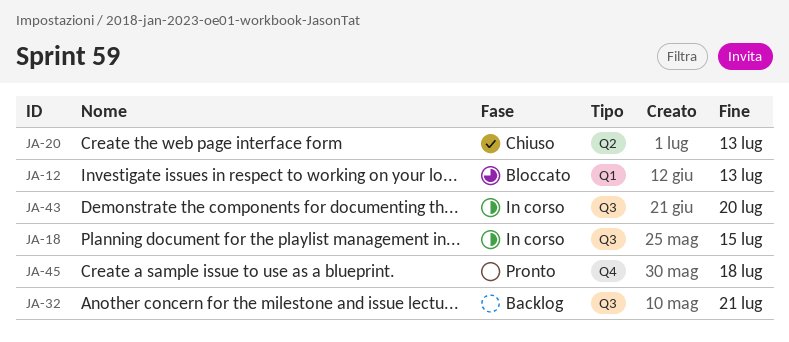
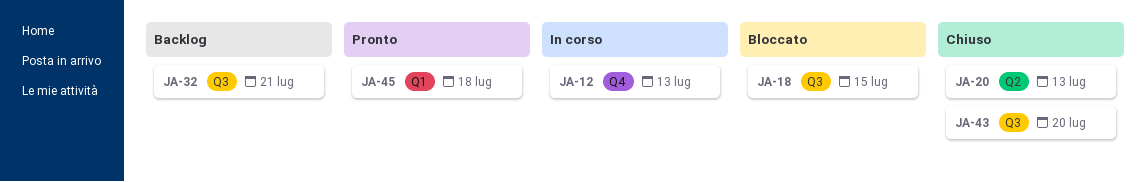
JA-12, status: Bloccato -> In corso
JA-12, label: Q1 -> Q4
JA-18, status: In corso -> Bloccato
JA-43, status: In corso -> Chiuso
JA-45, label: Q4 -> Q1

